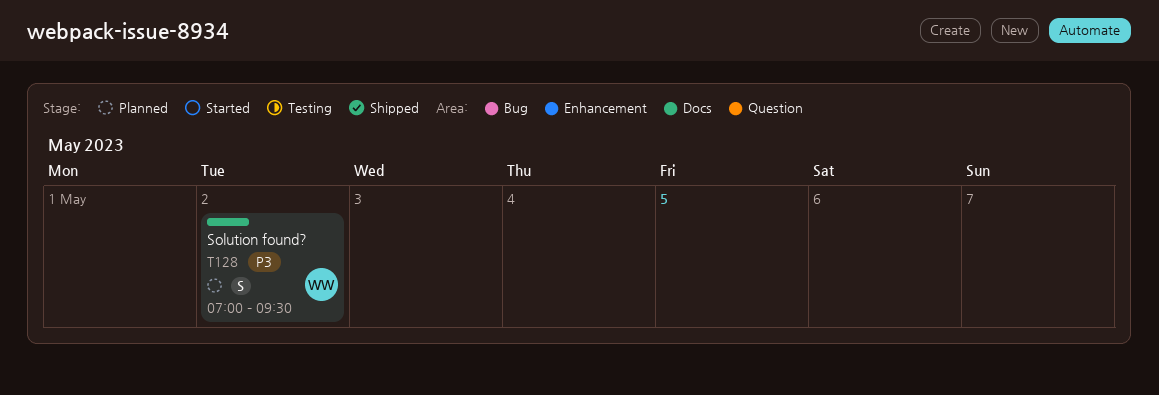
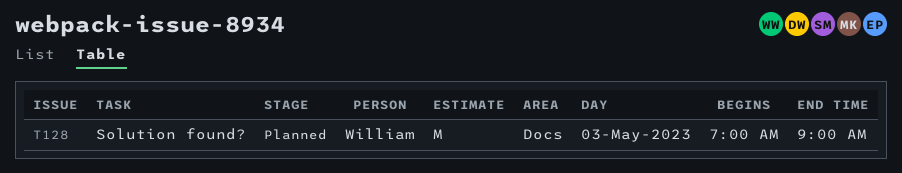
T128, estimate: S -> M
T128, day: May 2 -> May 3
T128, ends: 09:30 -> 09:00

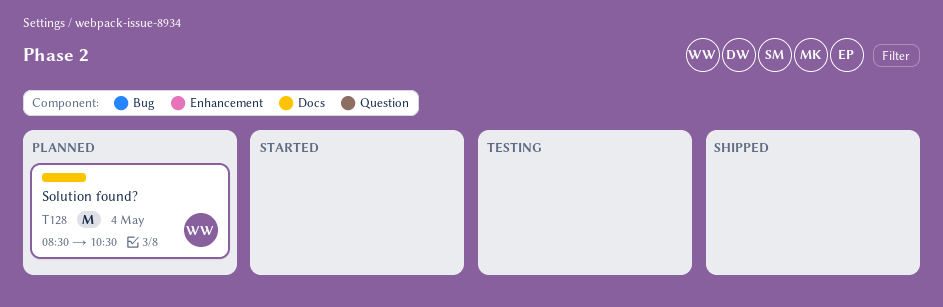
T128, day: May 3 -> May 4
T128, begins: 07:00 -> 08:30
T128, ends: 09:00 -> 10:30

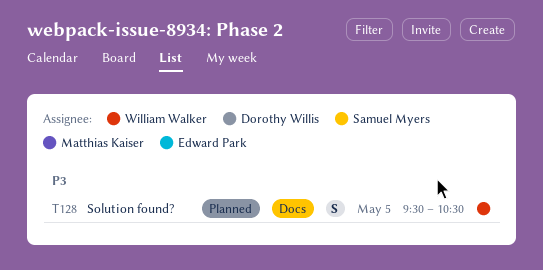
T128, estimate: M -> S
T128, day: May 4 -> May 5
T128, begins: 08:30 -> 09:30

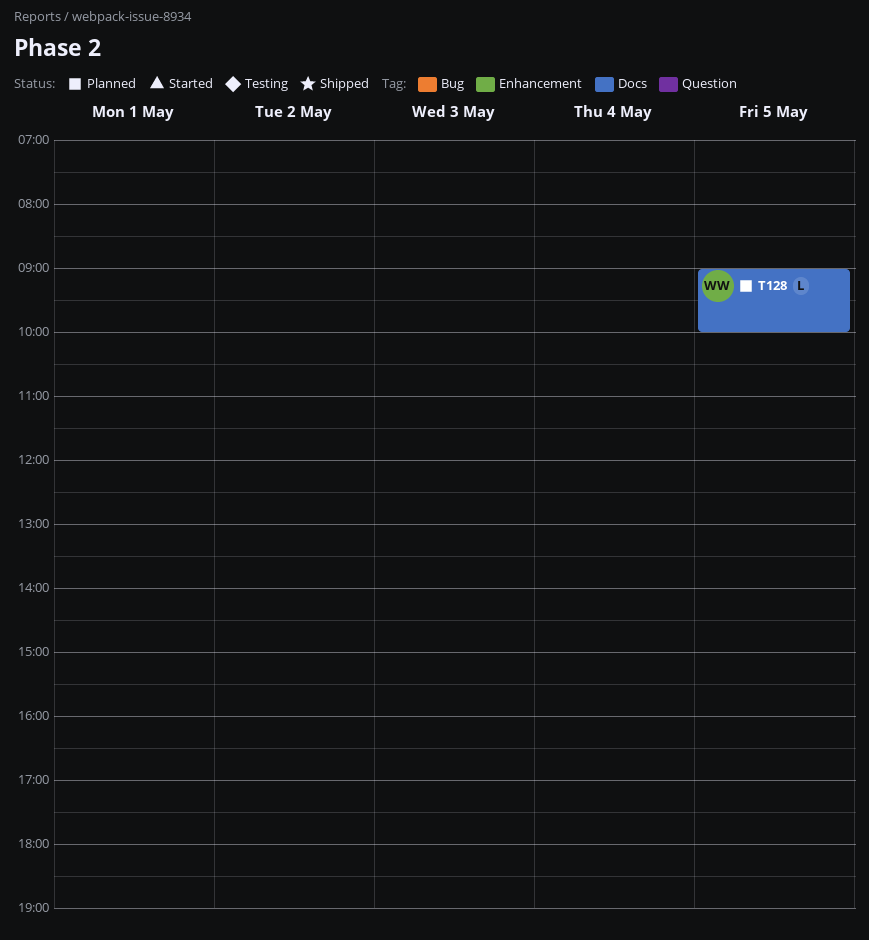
T128, estimate: S -> L
T128, begins: 09:30 -> 09:00
T128, ends: 10:30 -> 10:00

